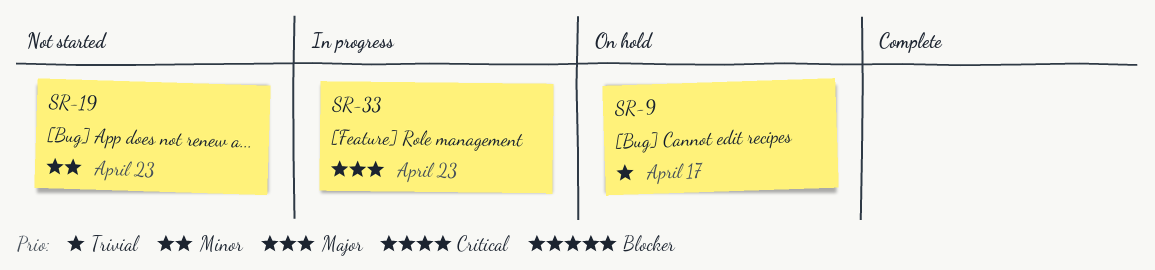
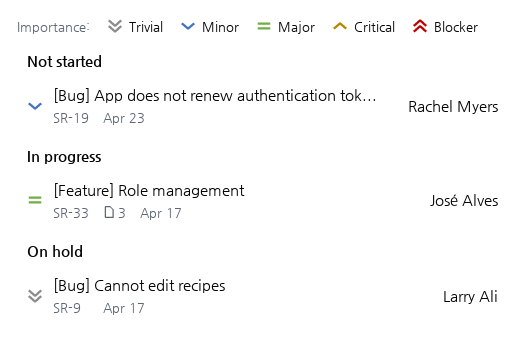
SR-33, due: Apr 23 -> Apr 17

